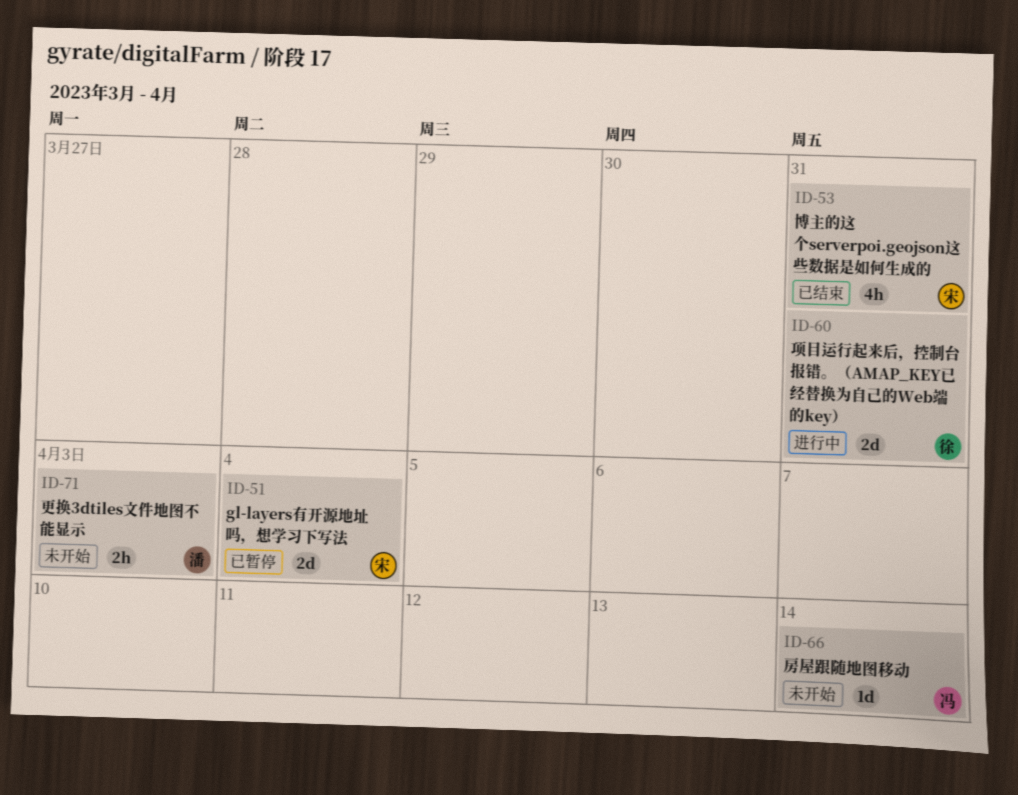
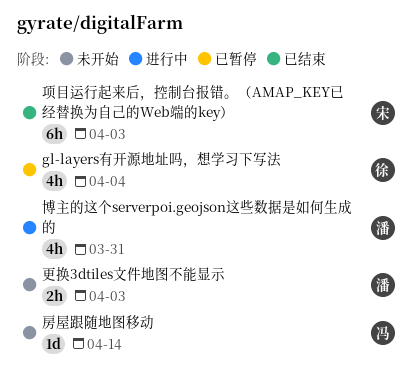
gl-layers有开源地址吗，想学习下写法, owner: 宋 -> 徐
gl-layers有开源地址吗，想学习下写法, estimate: 2d -> 4h
博主的这个serverpoi.geojson这些数据是如何生成的, status: 已结束 -> 进行中
博主的这个serverpoi.geojson这些数据是如何生成的, owner: 宋 -> 潘
项目运行起来后，控制台报错。（AMAP_KEY已经替换为自己的Web端的key）, status: 进行中 -> 已结束
项目运行起来后，控制台报错。（AMAP_KEY已经替换为自己的Web端的key）, owner: 徐 -> 宋
项目运行起来后，控制台报错。（AMAP_KEY已经替换为自己的Web端的key）, estimate: 2d -> 6h
项目运行起来后，控制台报错。（AMAP_KEY已经替换为自己的Web端的key）, due: Mar 31 -> Apr 3

